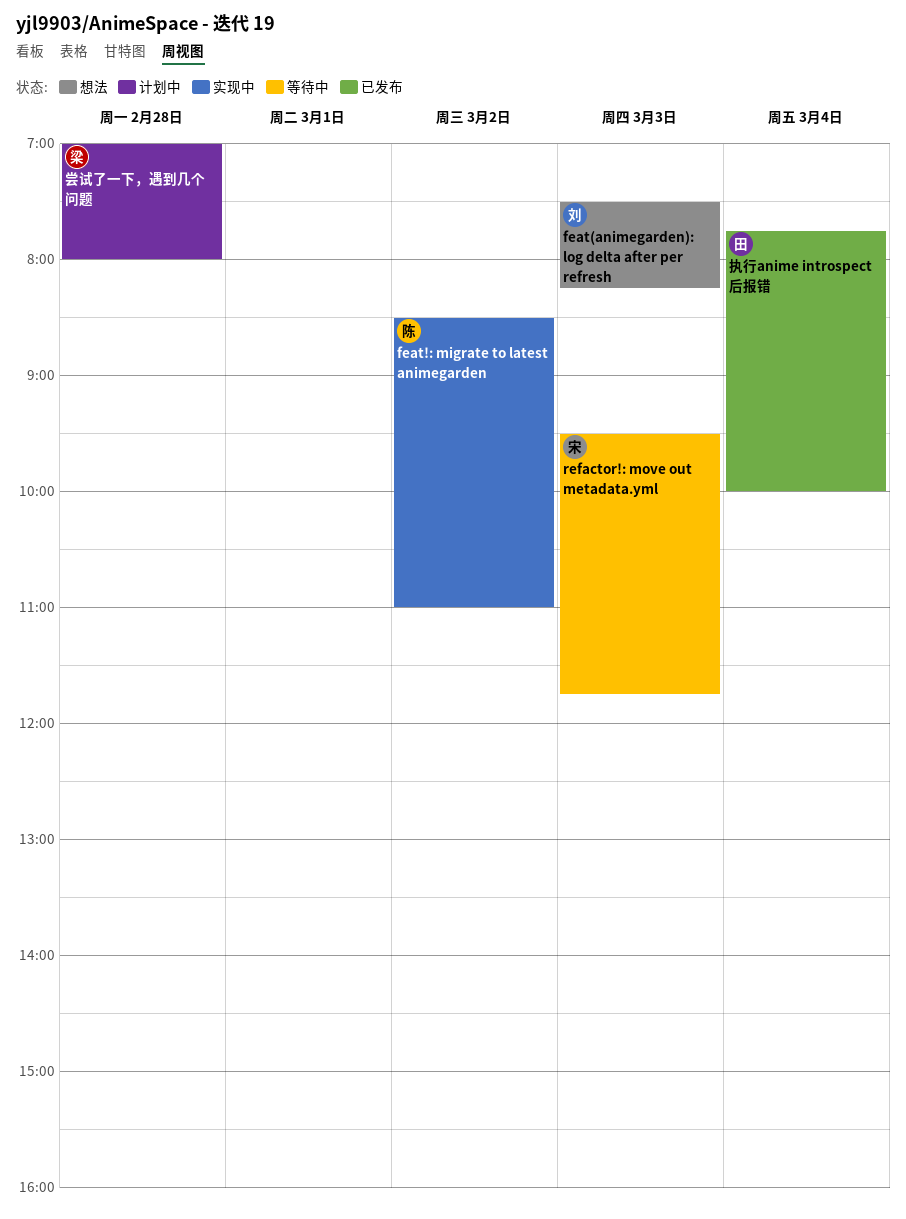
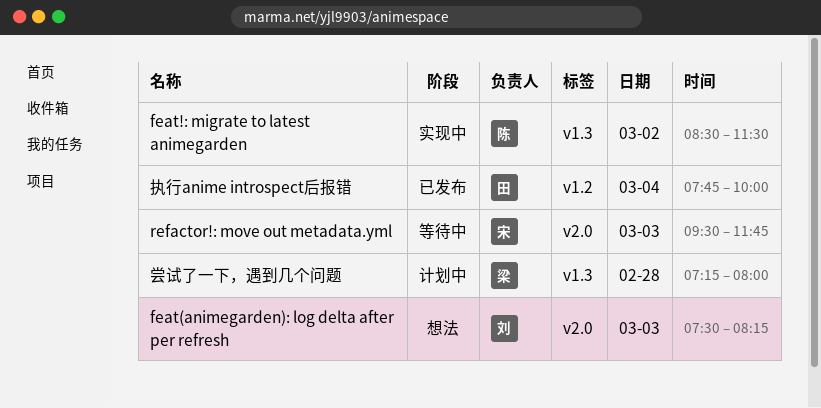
feat!: migrate to latest animegarden, ends: 11:00 -> 11:30
尝试了一下，遇到几个问题, begins: 07:00 -> 07:15

